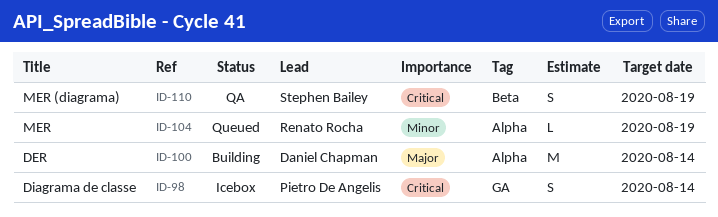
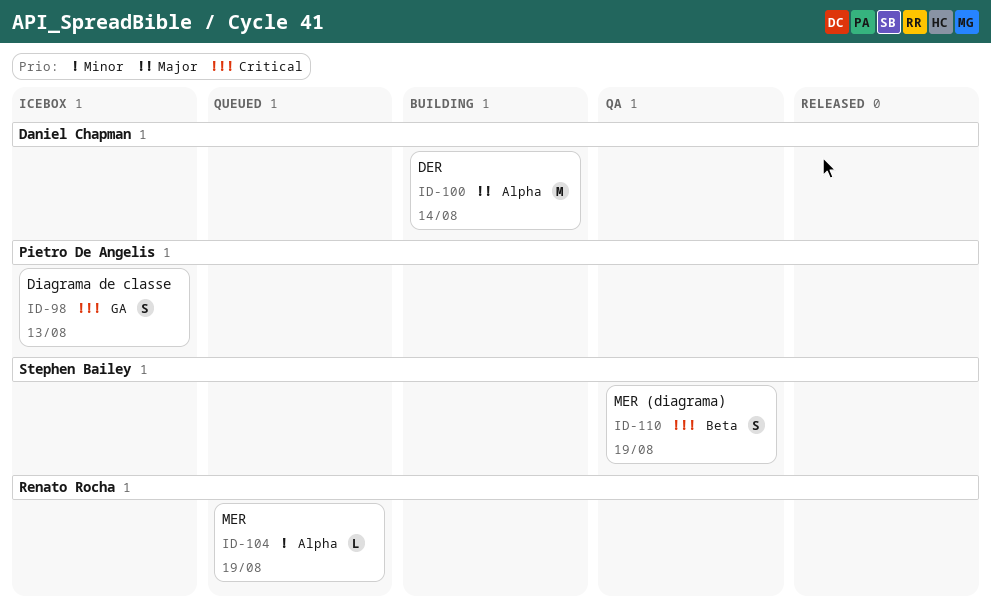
ID-98, due: Aug 14 -> Aug 13

